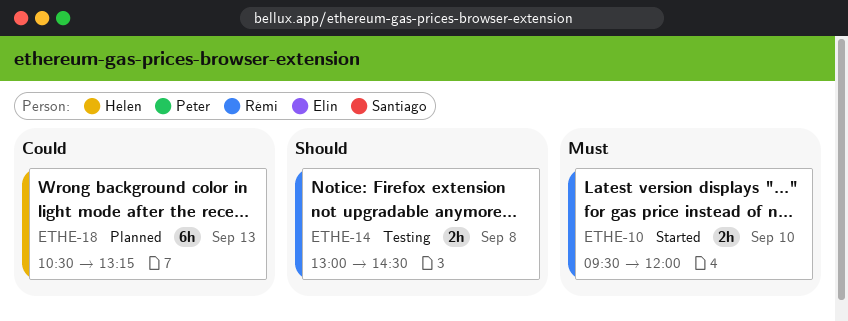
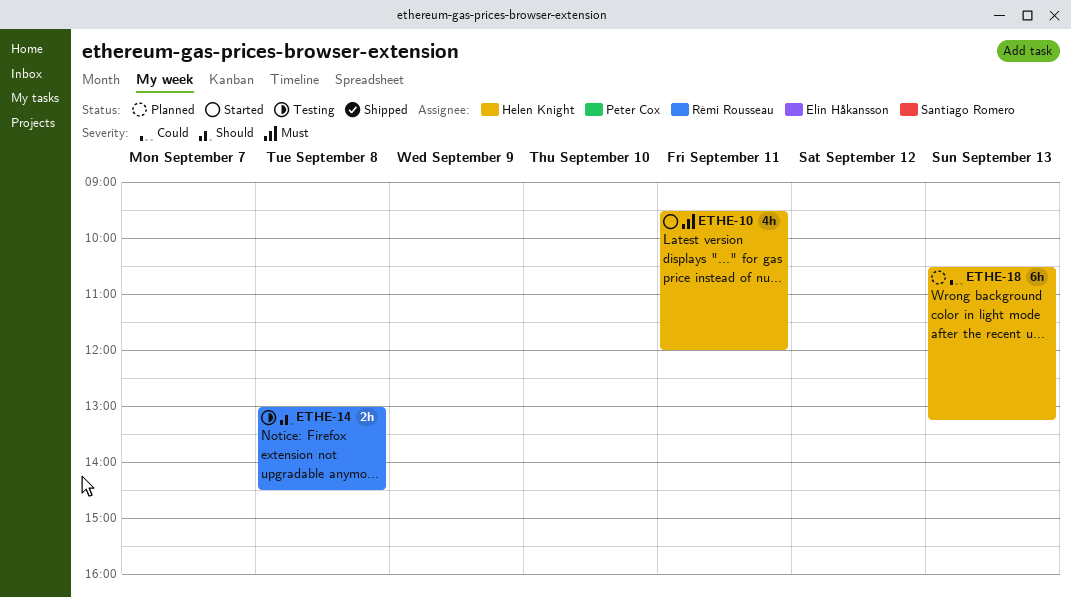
ETHE-10, owner: Rémi Rousseau -> Helen Knight
ETHE-10, estimate: 2h -> 4h
ETHE-10, day: Sep 10 -> Sep 11

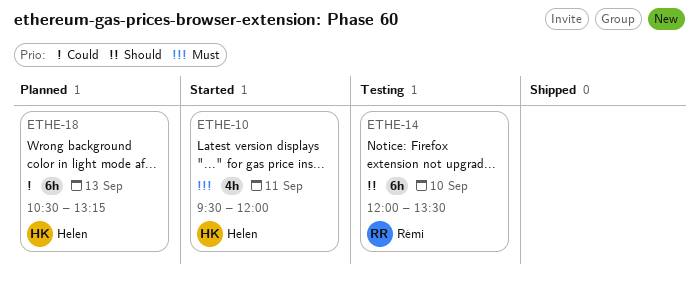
ETHE-14, estimate: 2h -> 6h
ETHE-14, day: Sep 8 -> Sep 10
ETHE-14, begins: 13:00 -> 12:00
ETHE-14, ends: 14:30 -> 13:30

